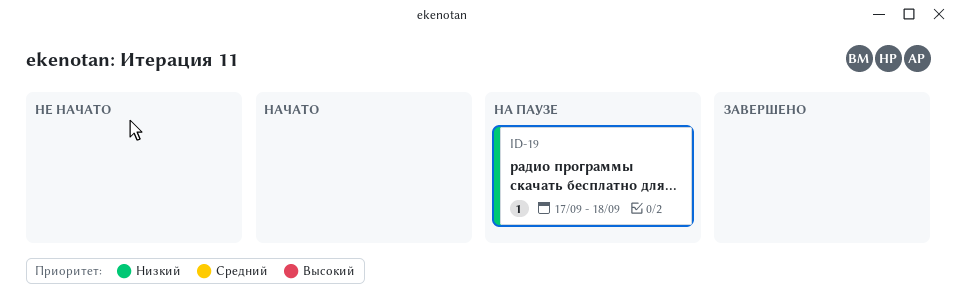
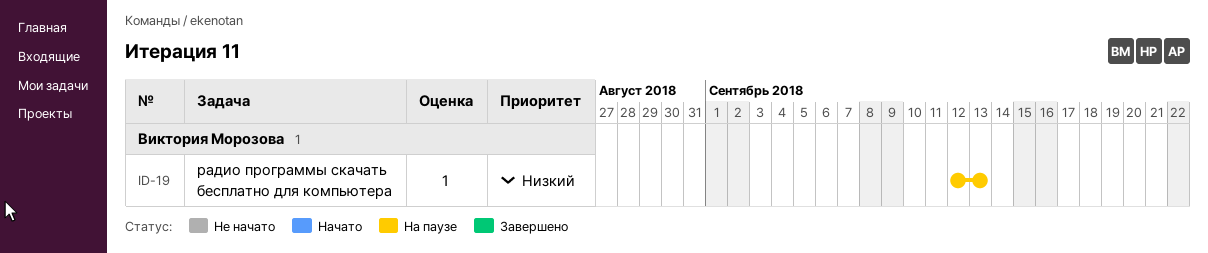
ID-19, start: Sep 17 -> Sep 12
ID-19, due: Sep 18 -> Sep 13

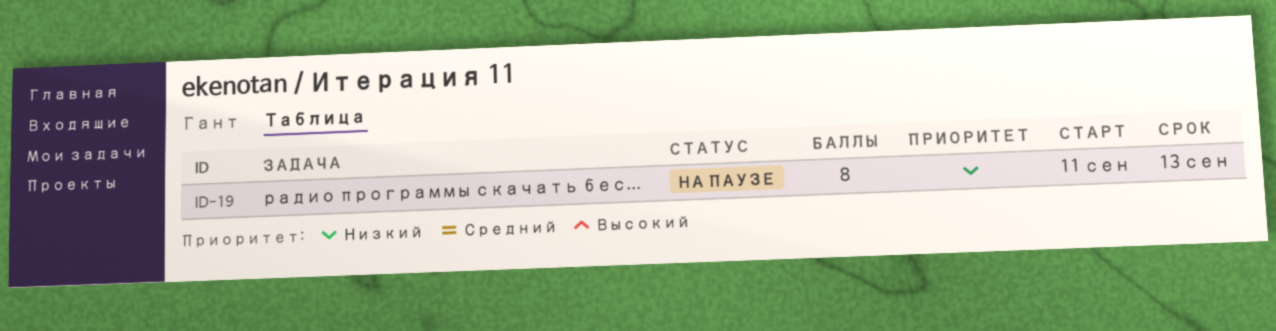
ID-19, estimate: 1 -> 8
ID-19, start: Sep 12 -> Sep 11

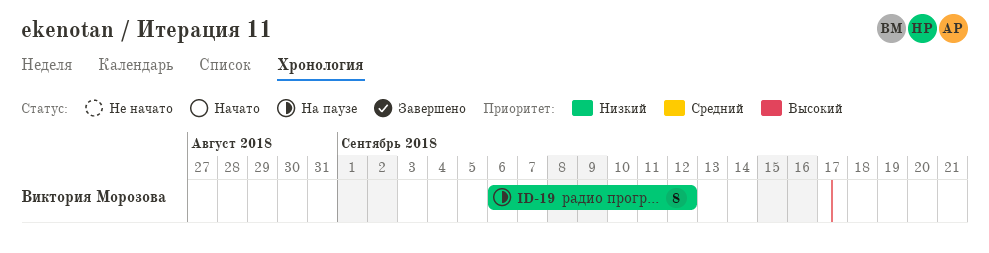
ID-19, start: Sep 11 -> Sep 6
ID-19, due: Sep 13 -> Sep 12

